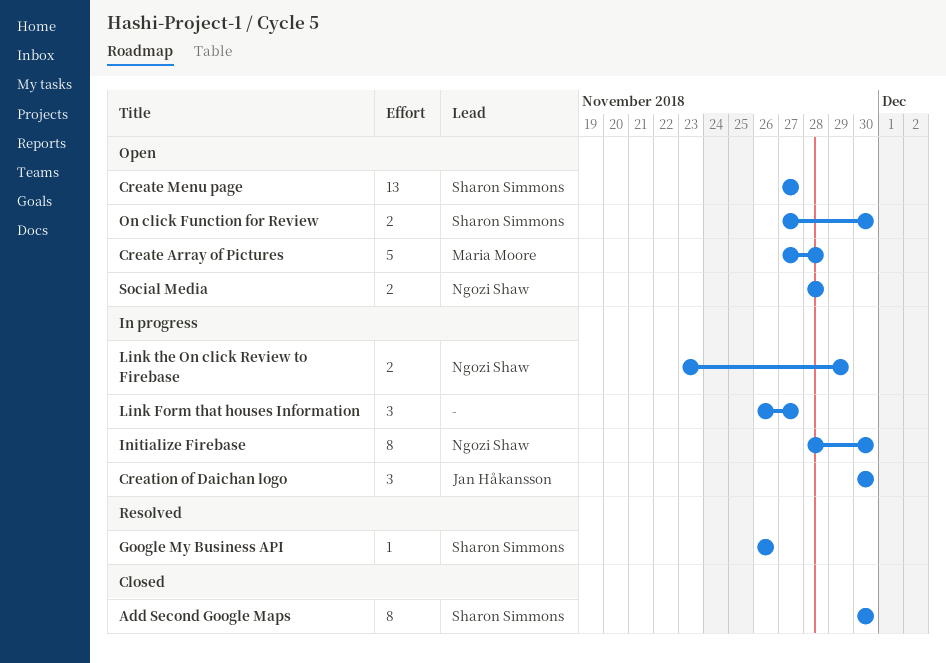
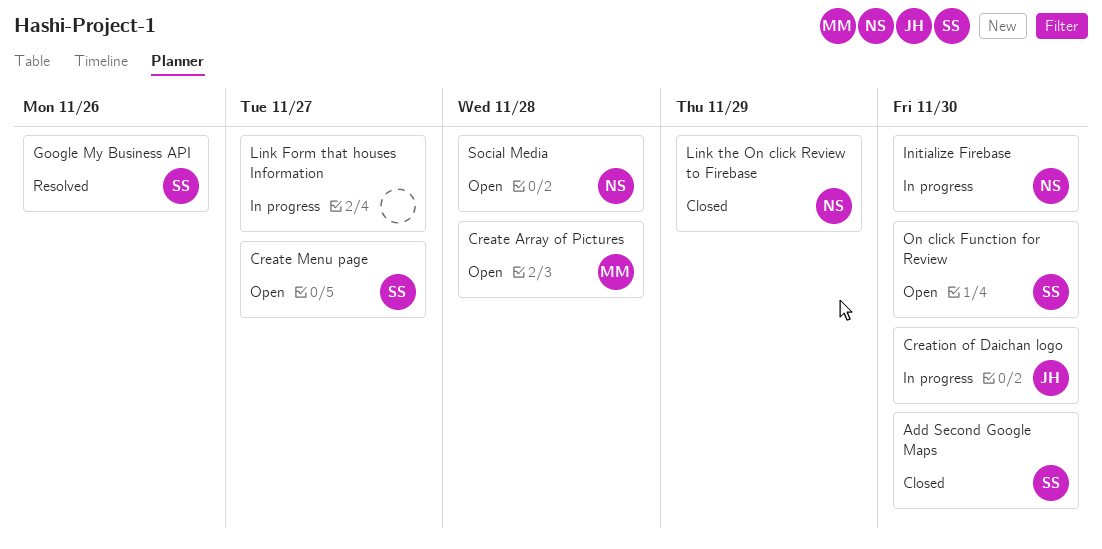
Link the On click Review to Firebase, status: In progress -> Closed

